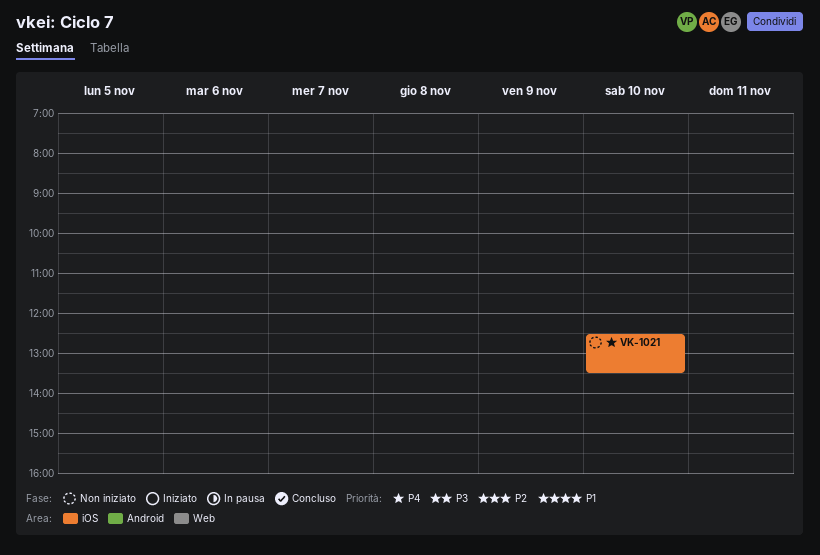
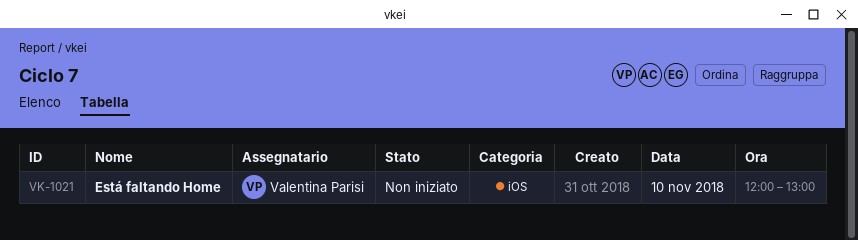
VK-1021, begins: 12:30 -> 12:00
VK-1021, ends: 13:30 -> 13:00

